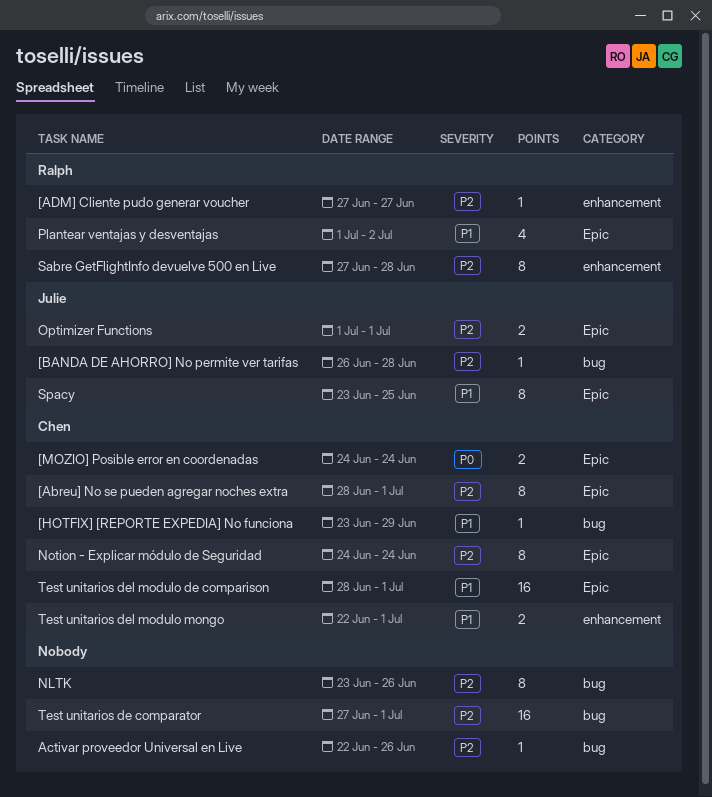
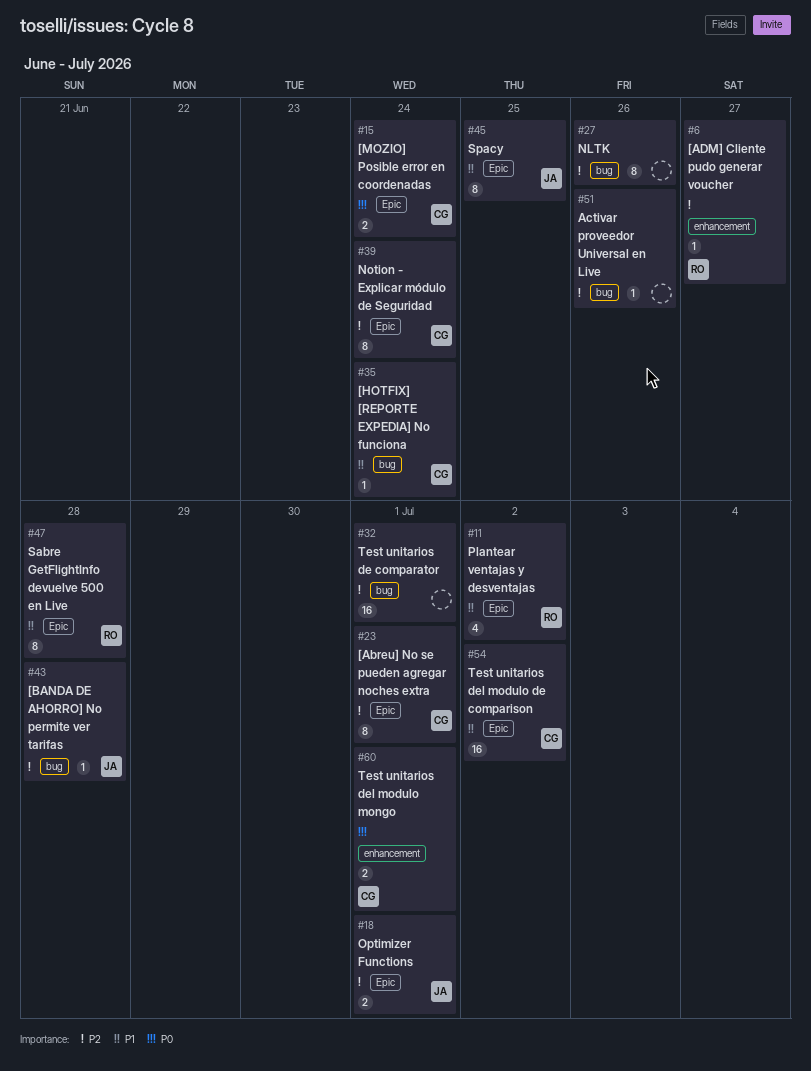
[HOTFIX] [REPORTE EXPEDIA] No funciona, due: Jun 29 -> Jun 24
Sabre GetFlightInfo devuelve 500 en Live, priority: P2 -> P1
Sabre GetFlightInfo devuelve 500 en Live, label: enhancement -> Epic
Test unitarios del modulo de comparison, due: Jul 1 -> Jul 2
Test unitarios del modulo mongo, priority: P1 -> P0

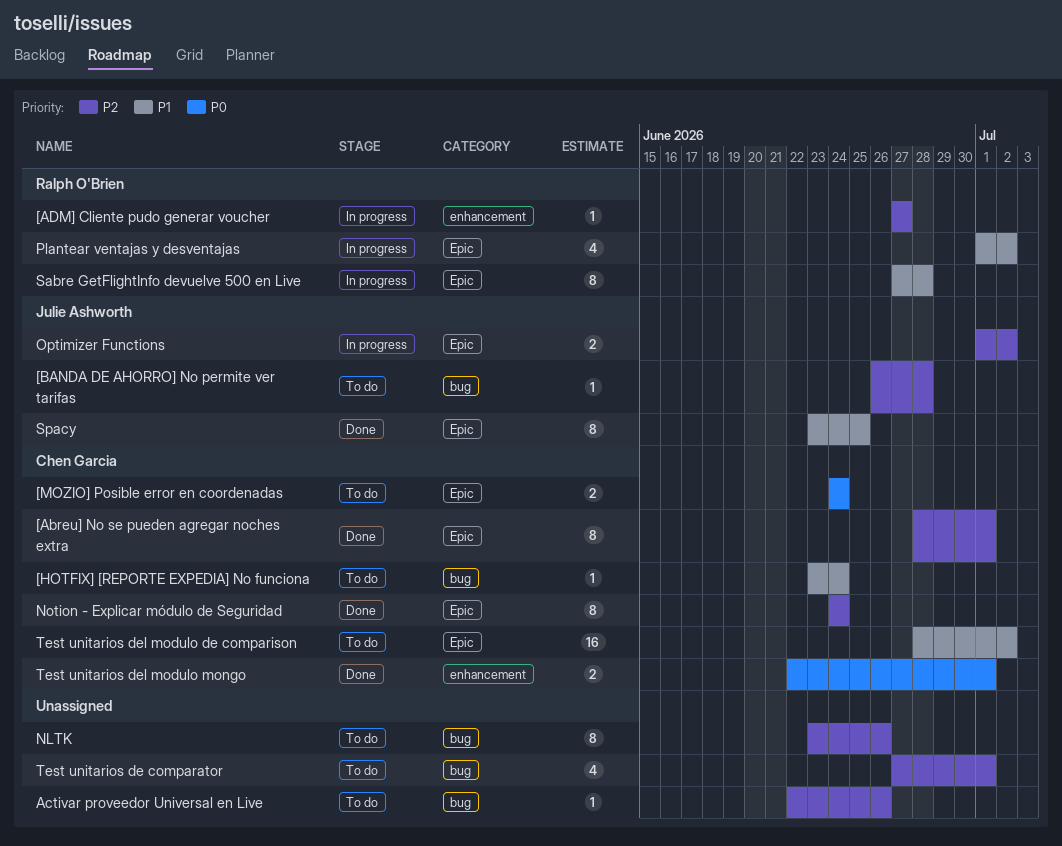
Optimizer Functions, due: Jul 1 -> Jul 2
Test unitarios de comparator, estimate: 16 -> 4

